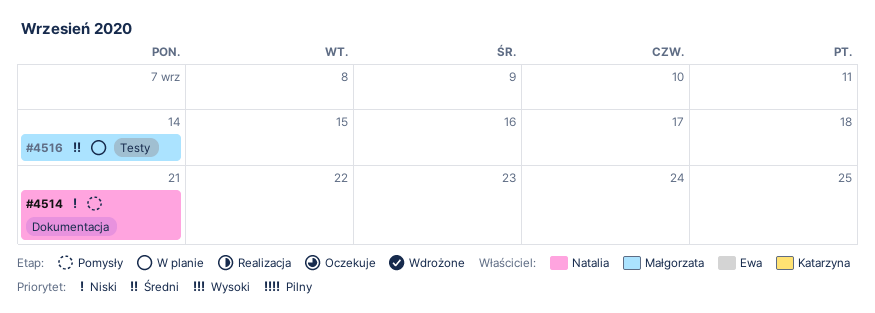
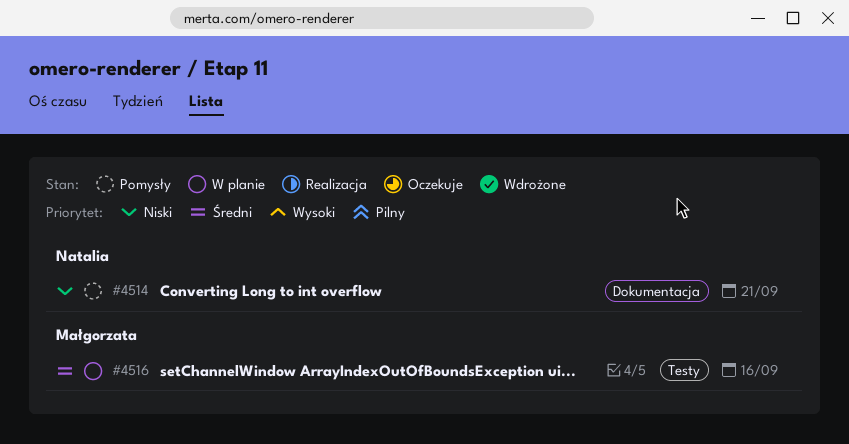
#4516, due: Sep 14 -> Sep 16

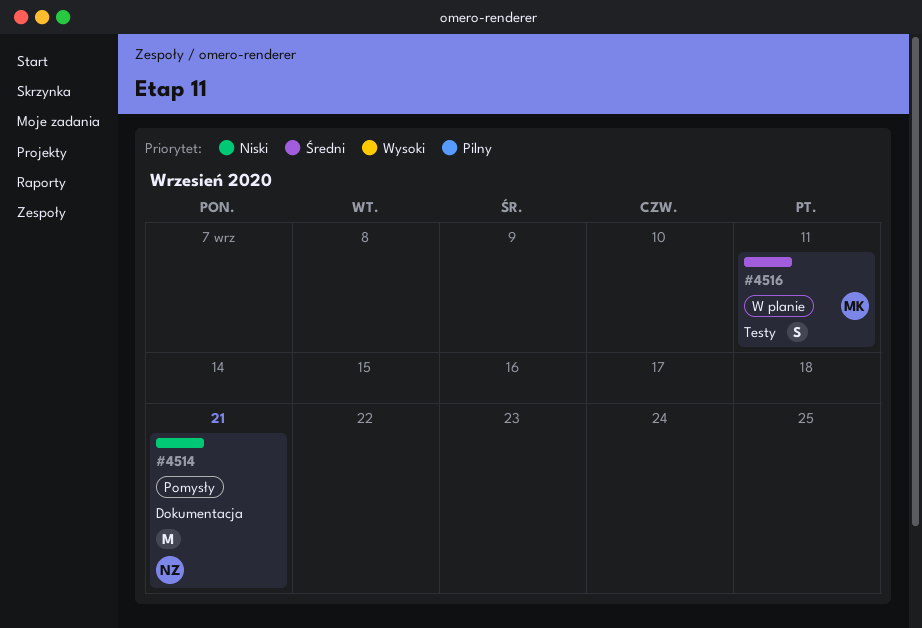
#4516, due: Sep 16 -> Sep 11

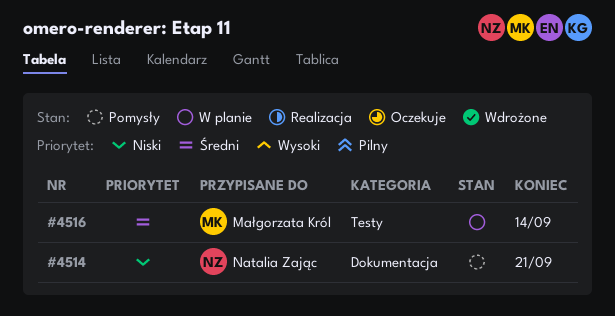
#4516, due: Sep 11 -> Sep 14

